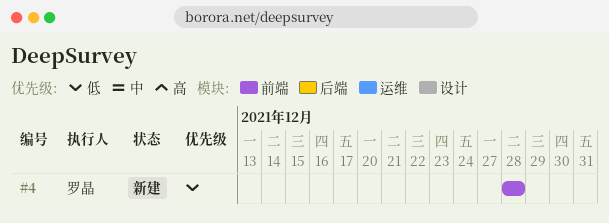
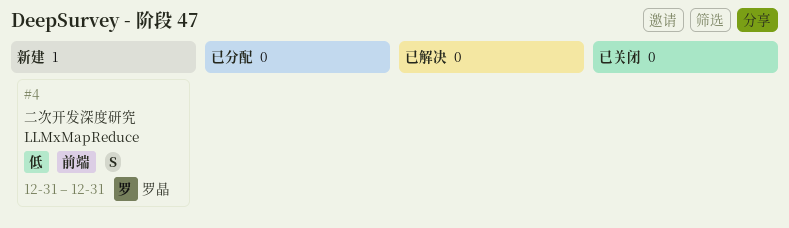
#4, start: Dec 28 -> Dec 31
#4, due: Dec 28 -> Dec 31

